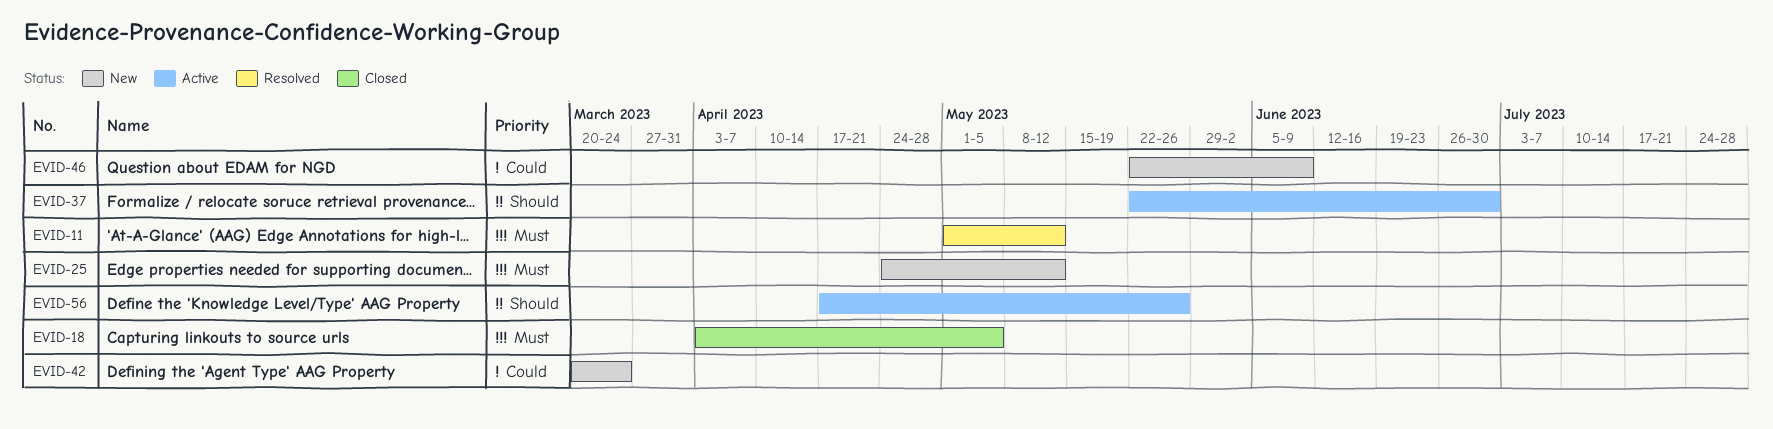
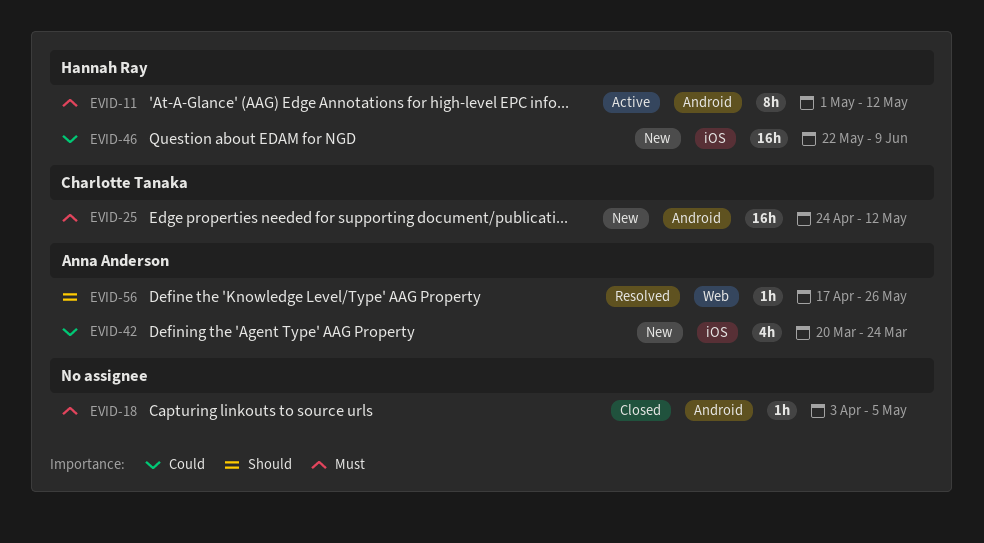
EVID-11, status: Resolved -> Active
EVID-37: present -> none
EVID-56, status: Active -> Resolved

